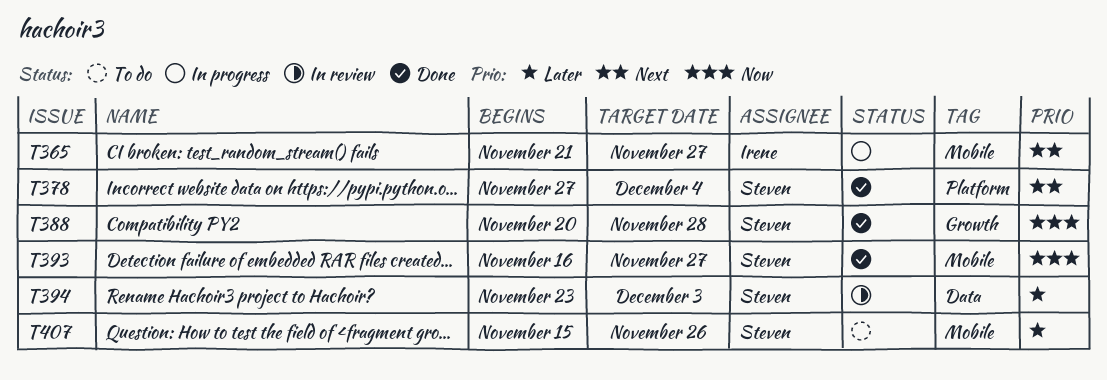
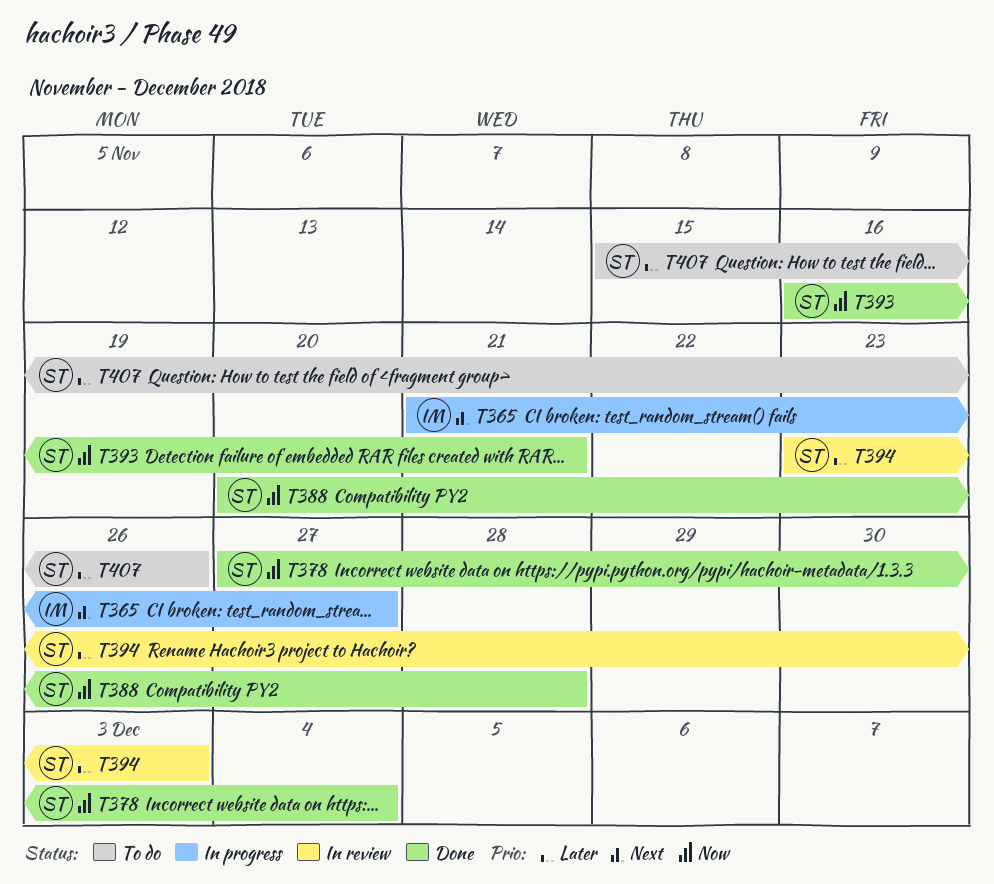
T378, priority: Next -> Now
T393, due: Nov 27 -> Nov 21

